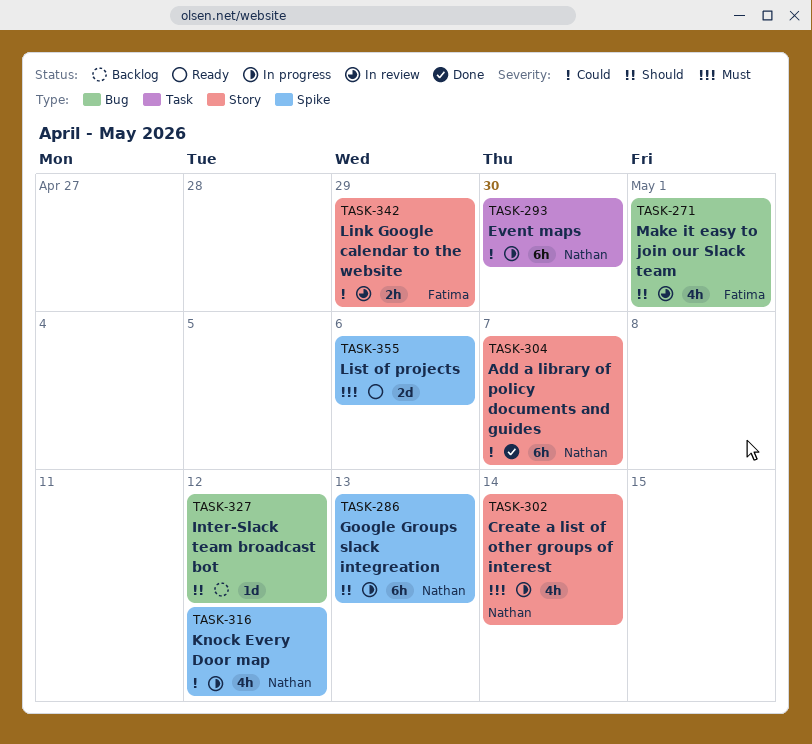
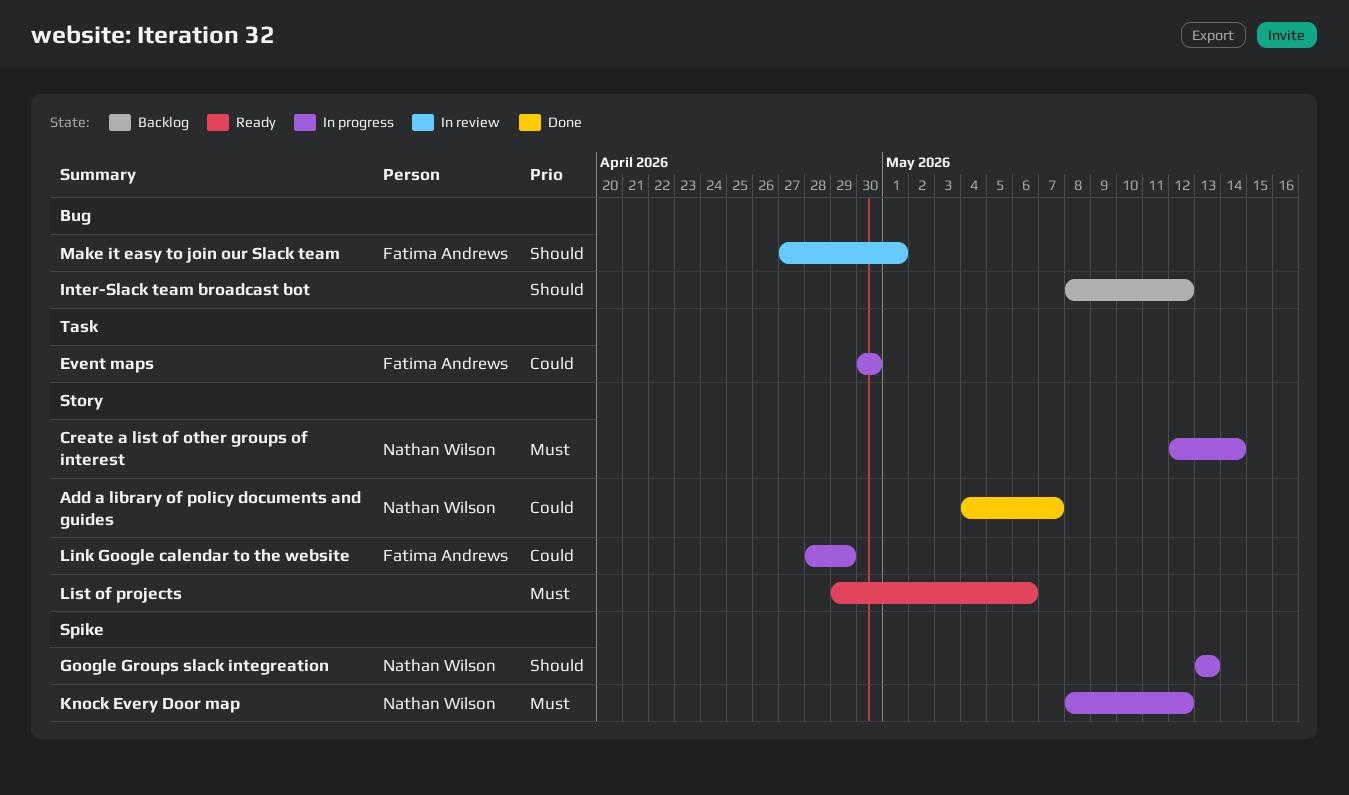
Event maps, owner: Nathan Wilson -> Fatima Andrews
Knock Every Door map, priority: Could -> Must
Link Google calendar to the website, status: In review -> In progress
List of projects, label: Spike -> Story

